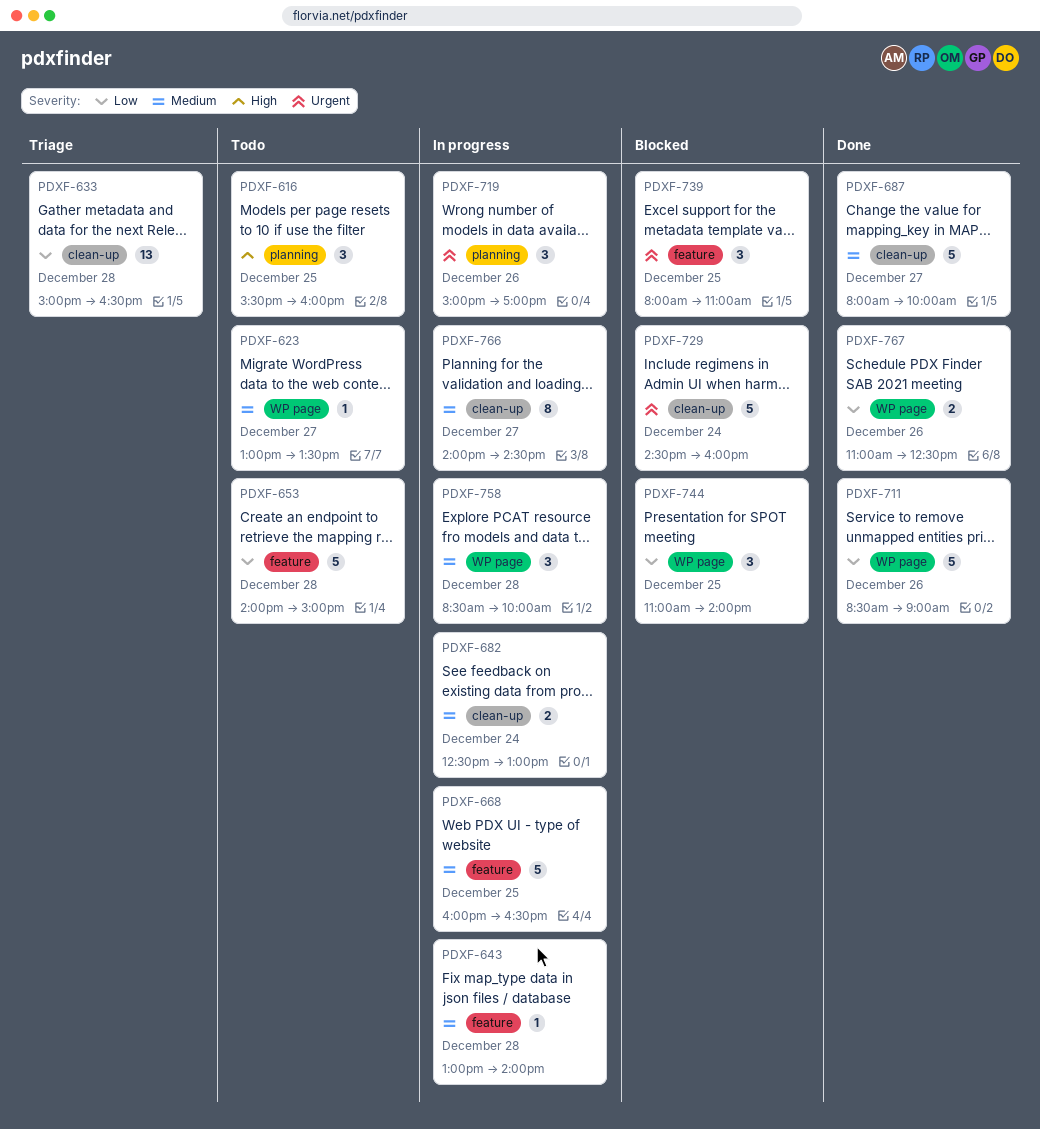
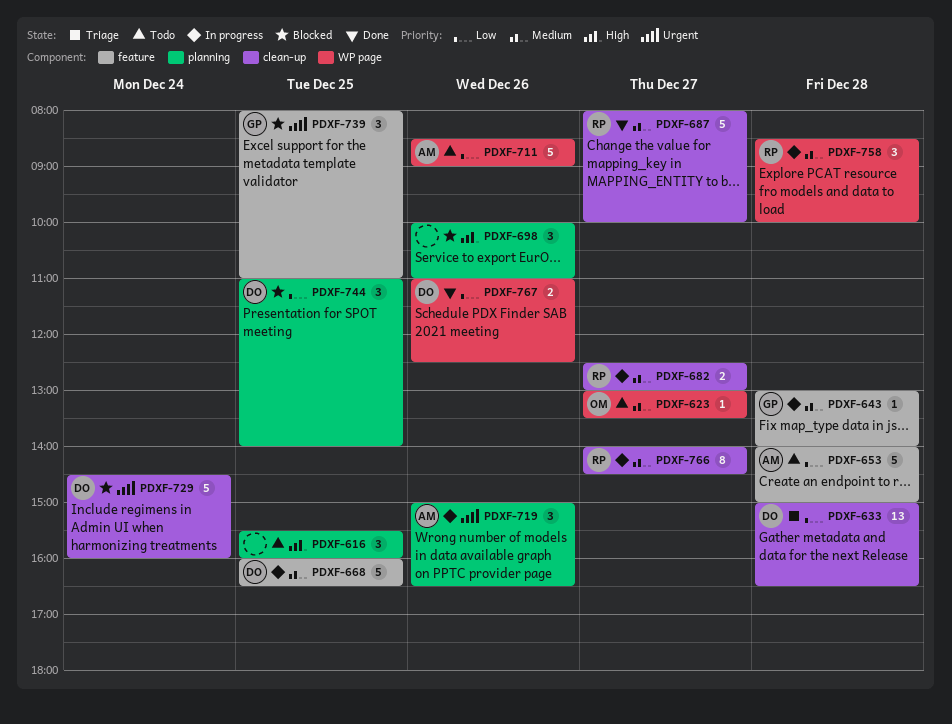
PDXF-682, day: Dec 24 -> Dec 27
PDXF-698: none -> present
PDXF-711, status: Done -> Todo
PDXF-719, ends: 17:00 -> 16:30
PDXF-744, label: WP page -> planning

